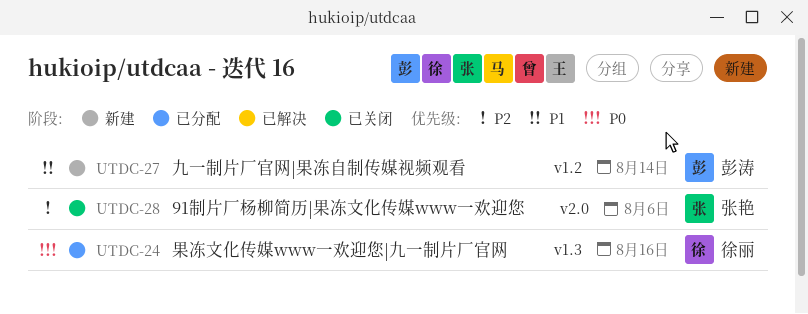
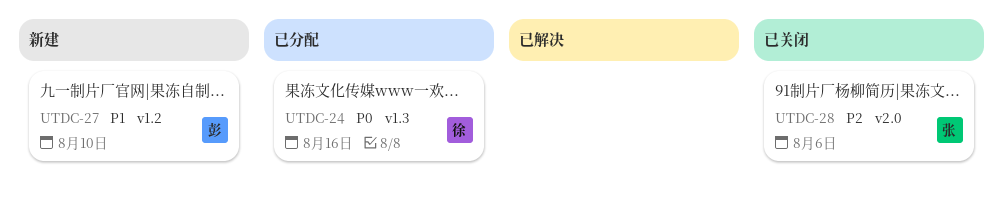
UTDC-27, due: Aug 14 -> Aug 10

